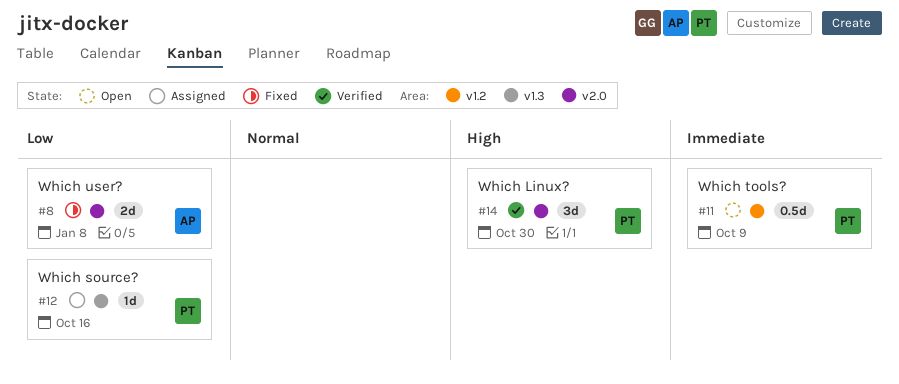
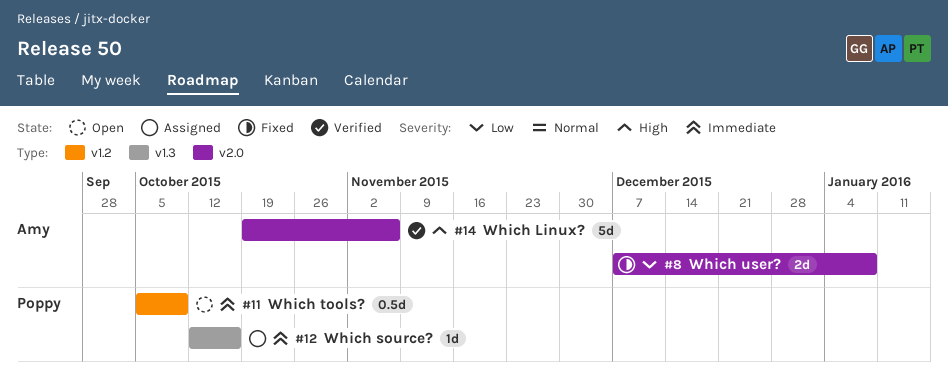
#12, priority: Low -> Immediate
#14, owner: Poppy -> Amy
#14, estimate: 3d -> 5d
#14, due: Oct 30 -> Nov 6

